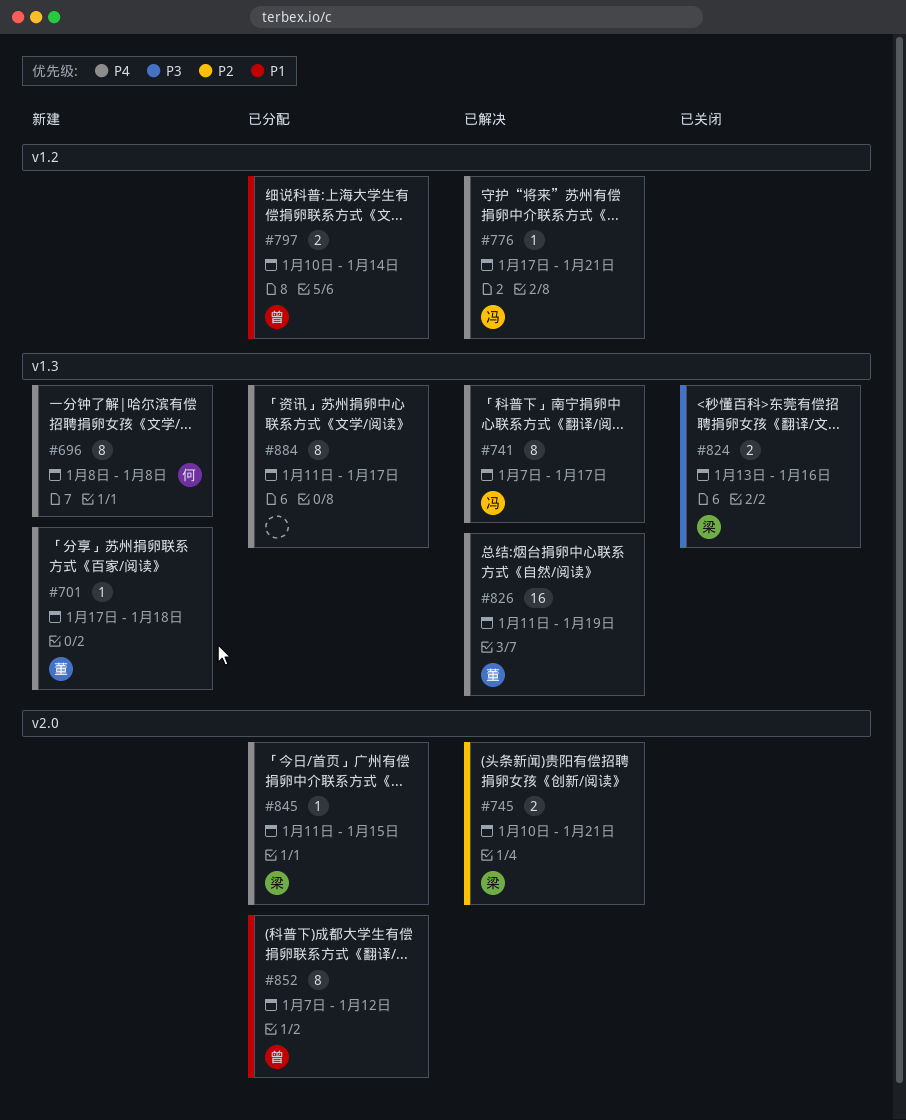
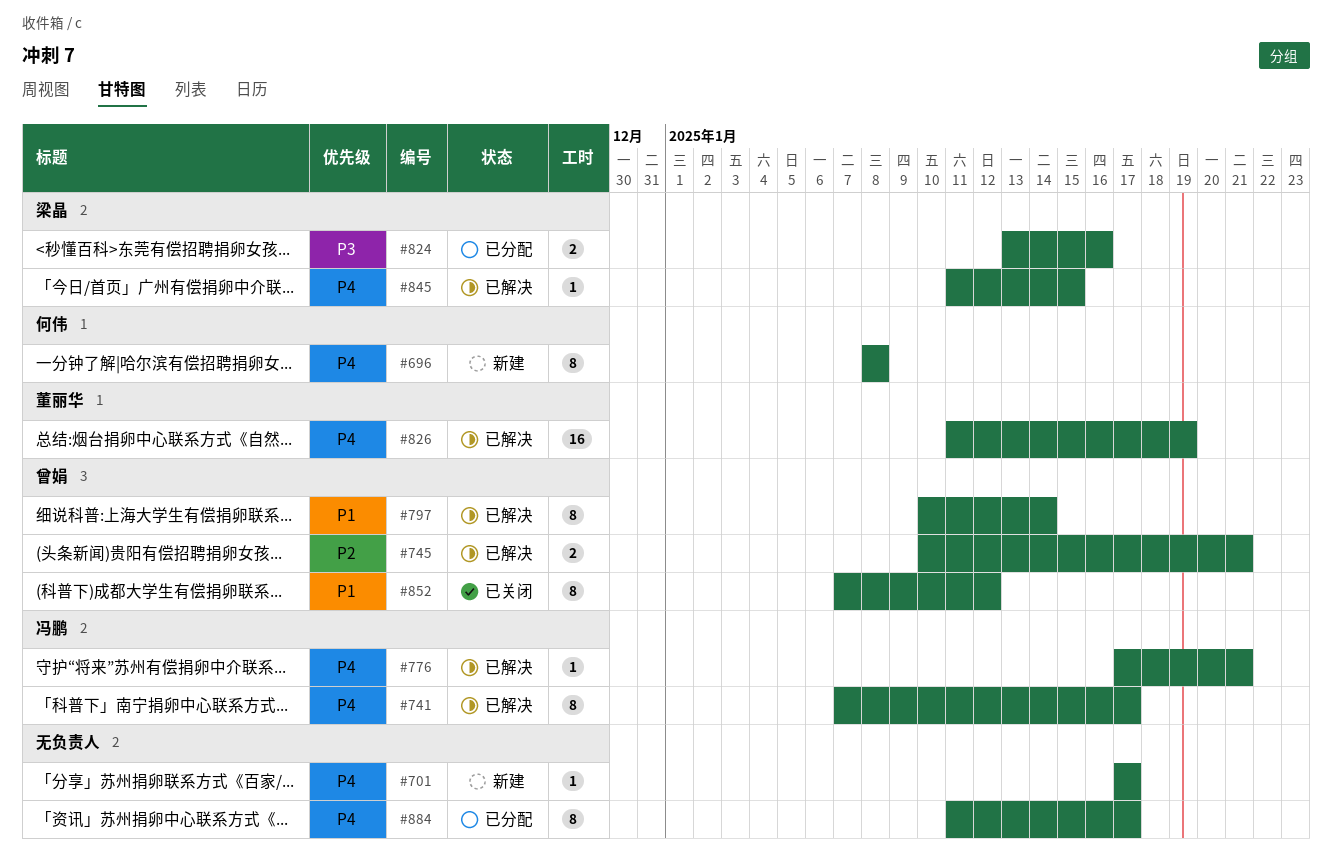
#701, owner: 董丽华 -> none
#701, due: Jan 18 -> Jan 17
#745, owner: 梁晶 -> 曾娟
#797, status: 已分配 -> 已解决
#797, estimate: 2 -> 8
#824, status: 已关闭 -> 已分配
#845, status: 已分配 -> 已解决
#852, status: 已分配 -> 已关闭

